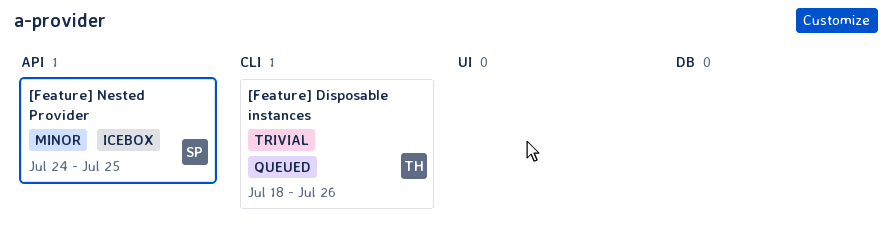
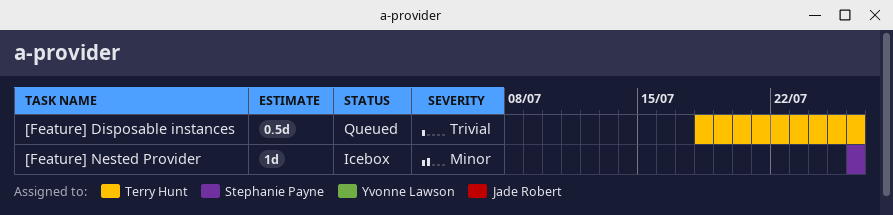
[Feature] Nested Provider, start: Jul 24 -> Jul 26
[Feature] Nested Provider, due: Jul 25 -> Jul 26

